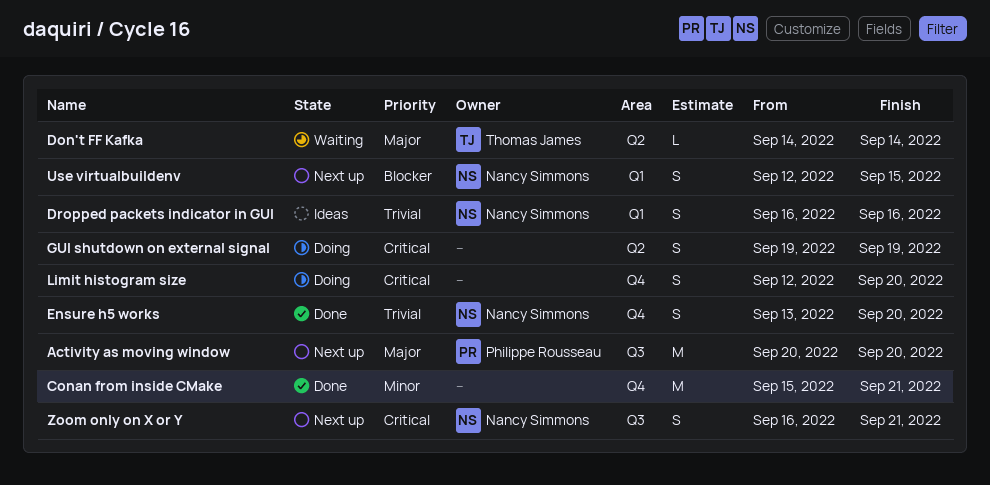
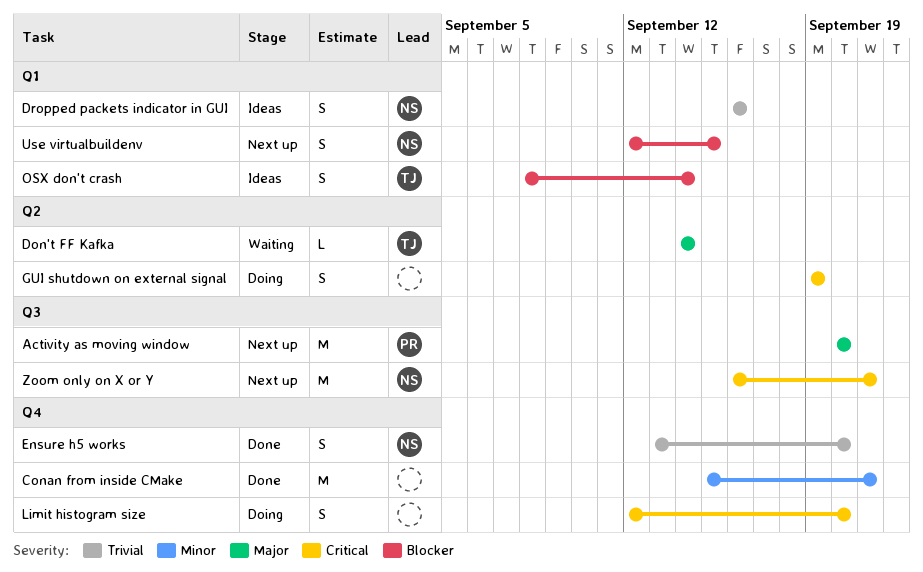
OSX don't crash: none -> present
Zoom only on X or Y, estimate: S -> M

